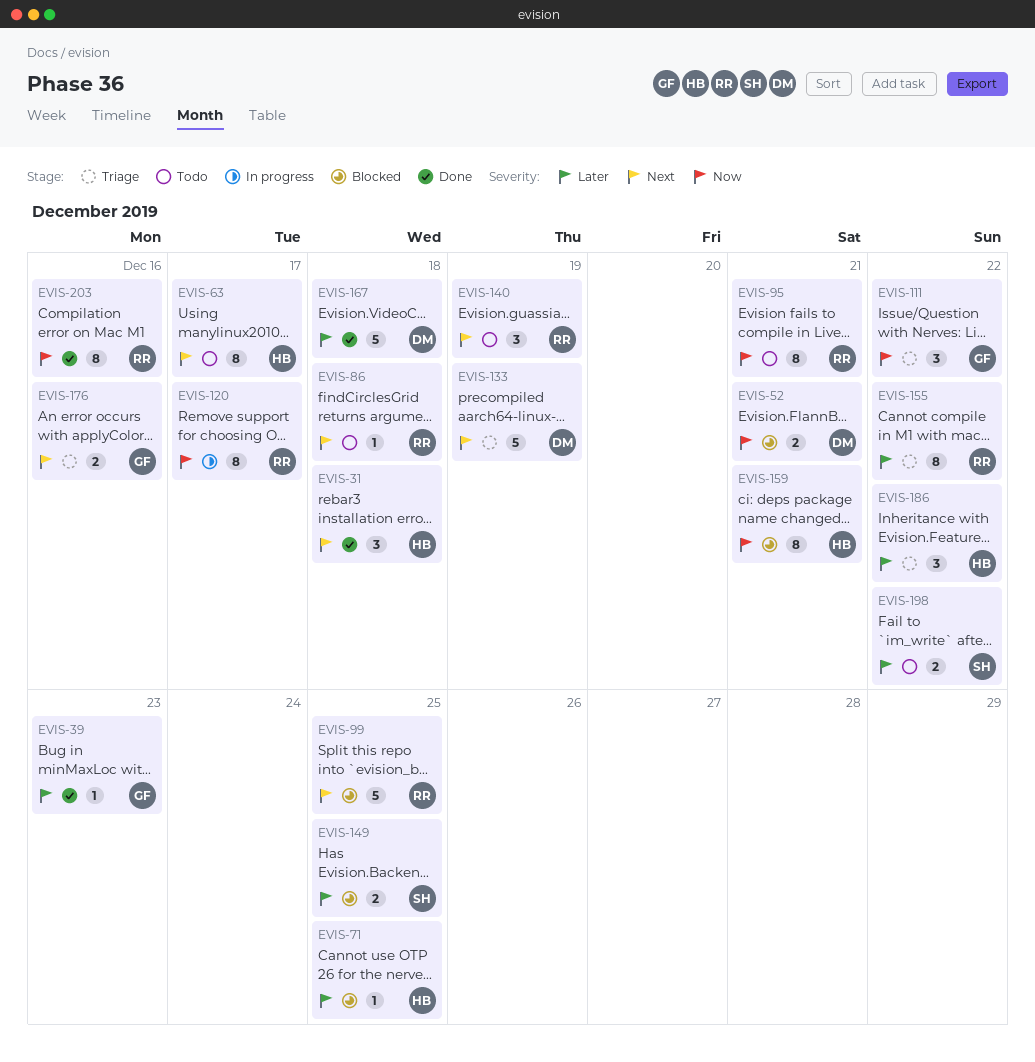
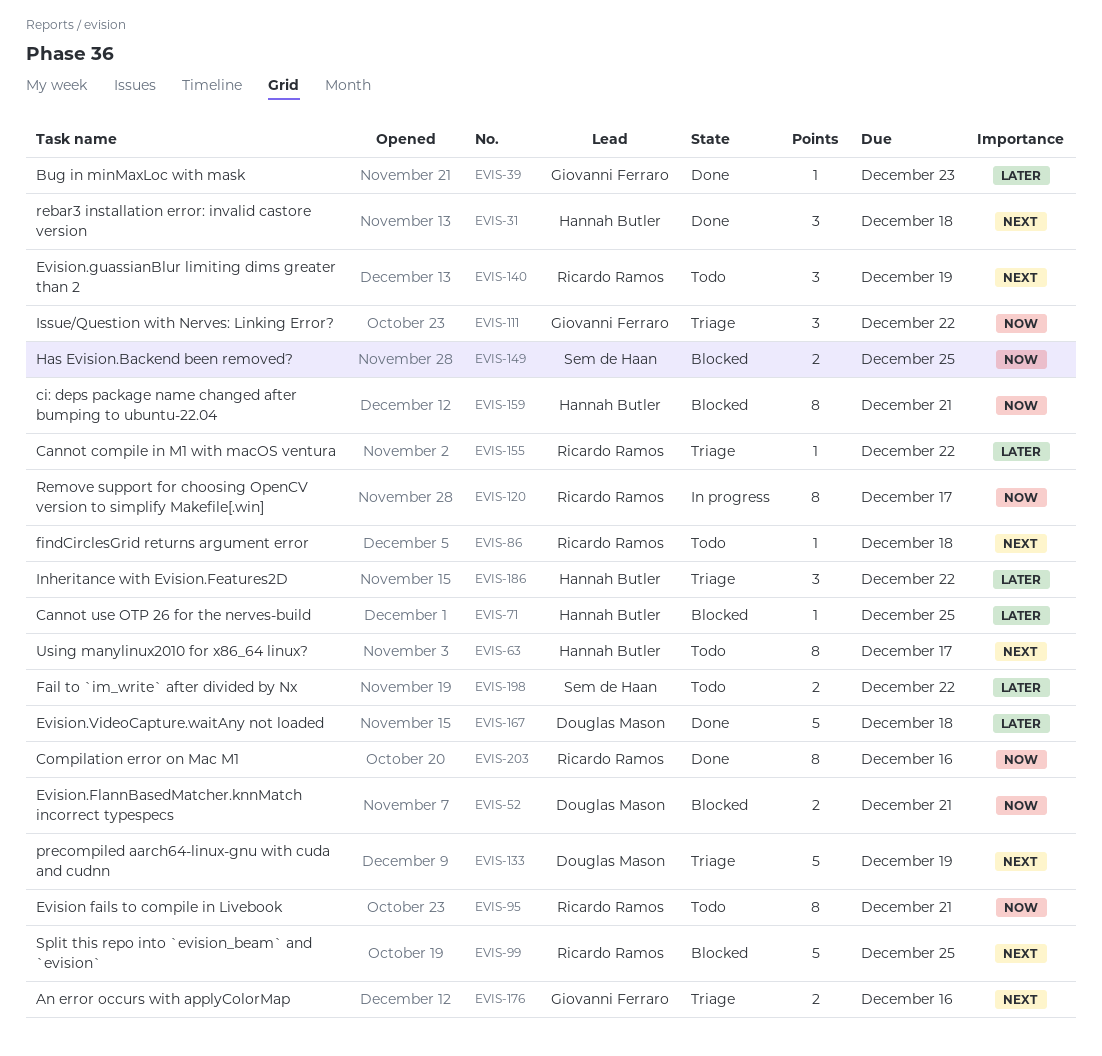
EVIS-149, priority: Later -> Now
EVIS-155, estimate: 8 -> 1

